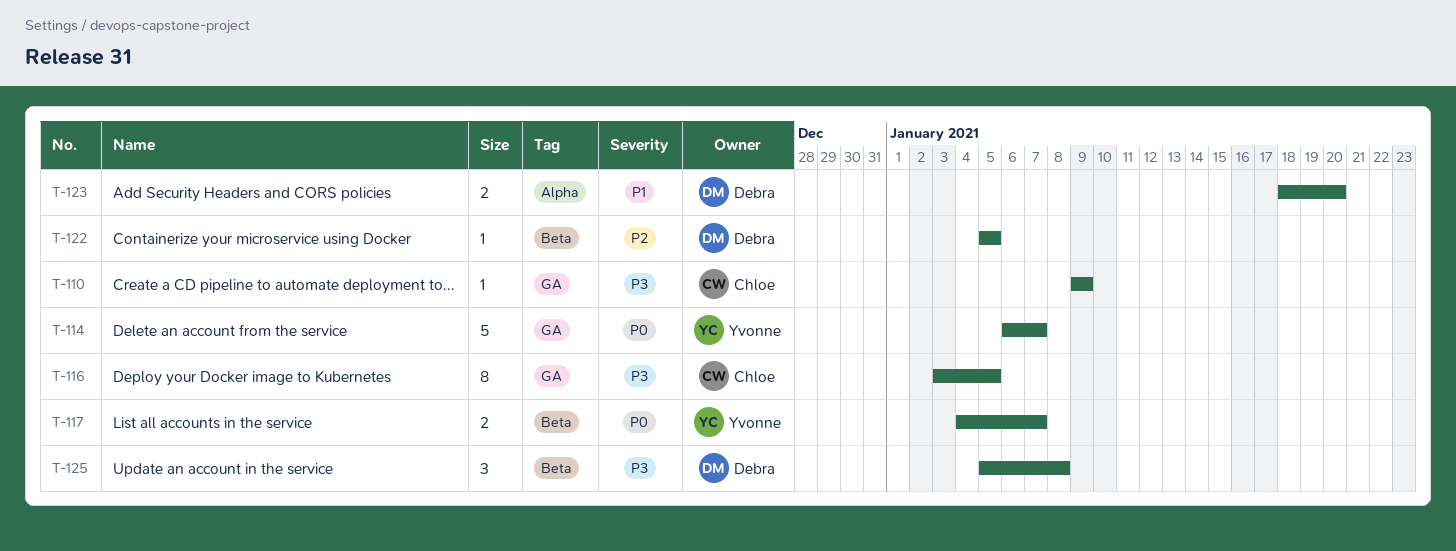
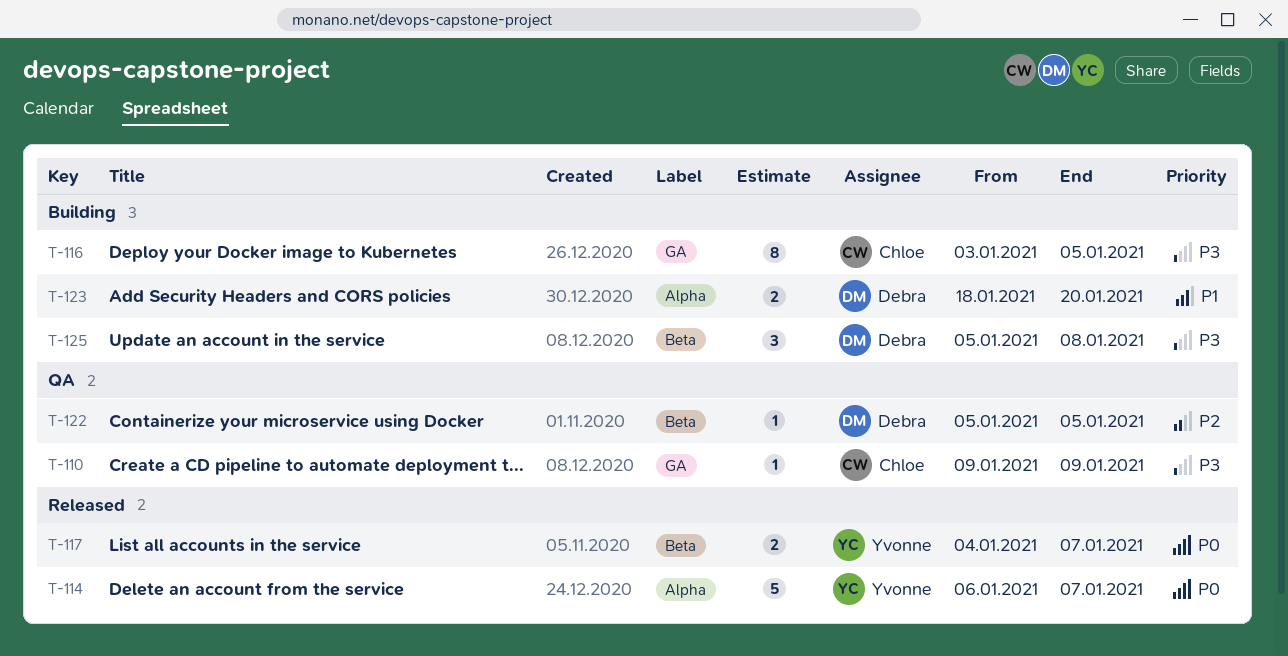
T-114, label: GA -> Alpha

